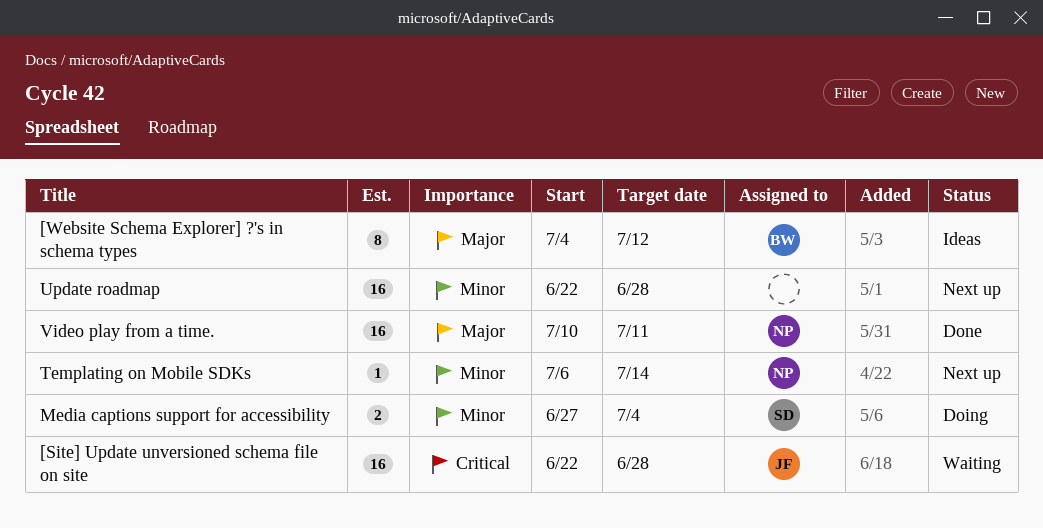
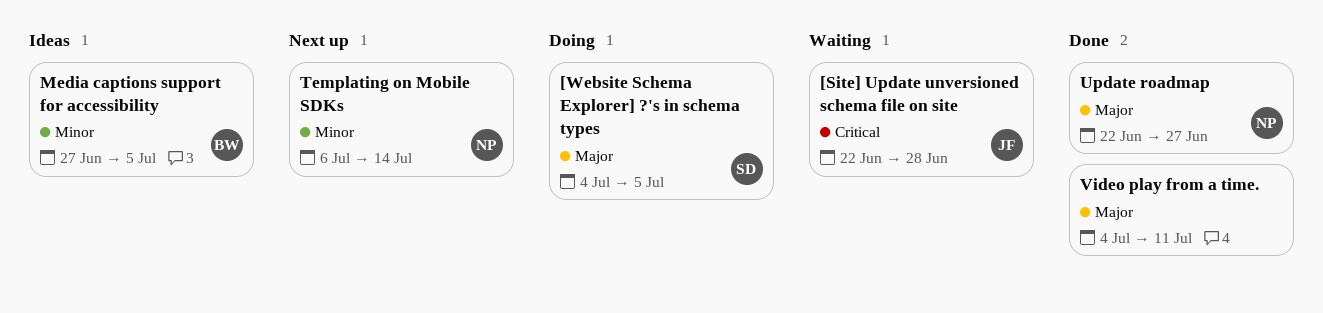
[Website Schema Explorer] ?'s in schema types, status: Ideas -> Doing
[Website Schema Explorer] ?'s in schema types, owner: BW -> SD
[Website Schema Explorer] ?'s in schema types, due: Jul 12 -> Jul 5
Media captions support for accessibility, status: Doing -> Ideas
Media captions support for accessibility, owner: SD -> BW
Media captions support for accessibility, due: Jul 4 -> Jul 5
Update roadmap, status: Next up -> Done
Update roadmap, owner: none -> NP
Update roadmap, priority: Minor -> Major
Update roadmap, due: Jun 28 -> Jun 27
Video play from a time., owner: NP -> none
Video play from a time., start: Jul 10 -> Jul 4

